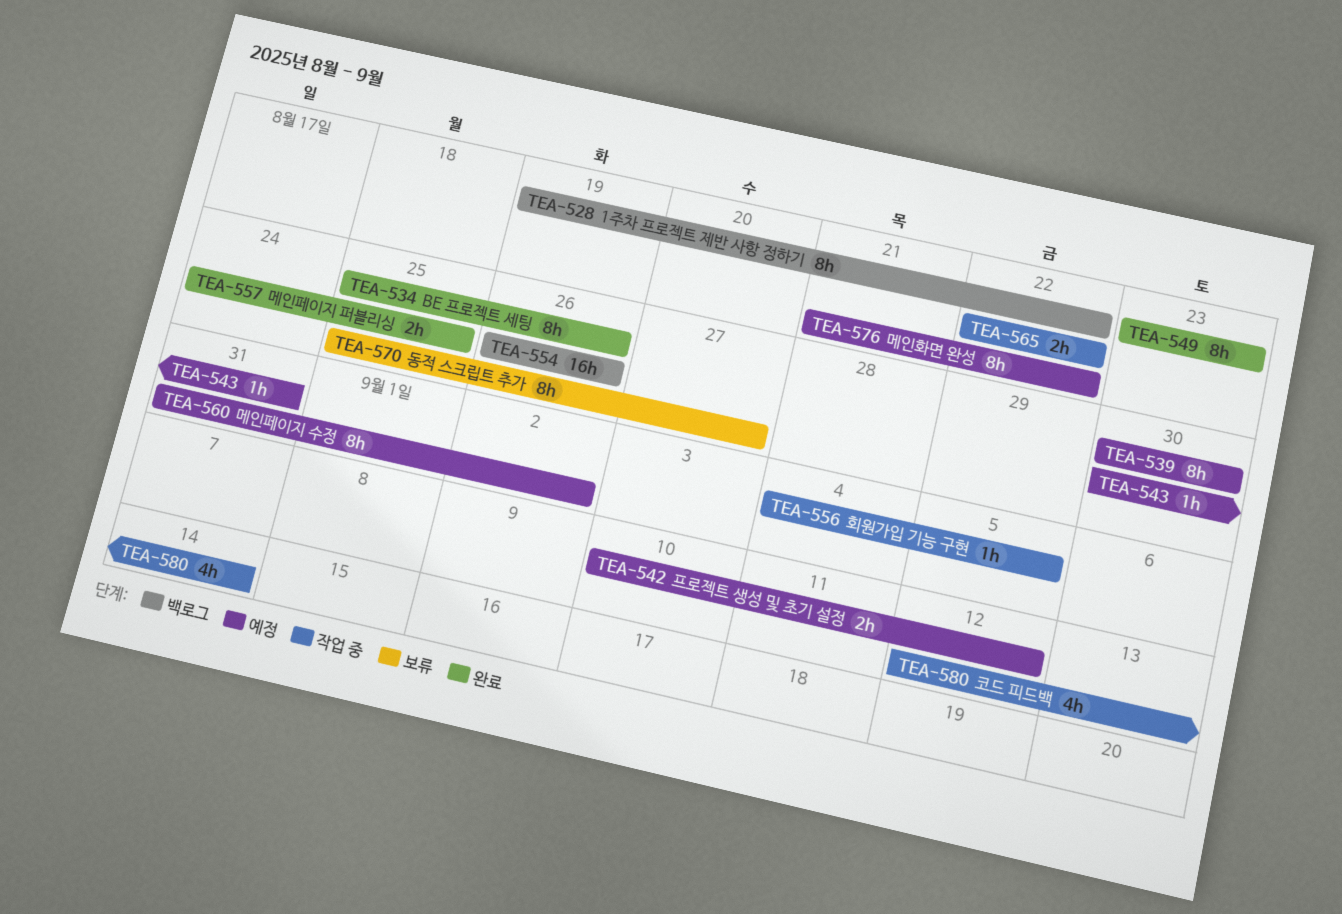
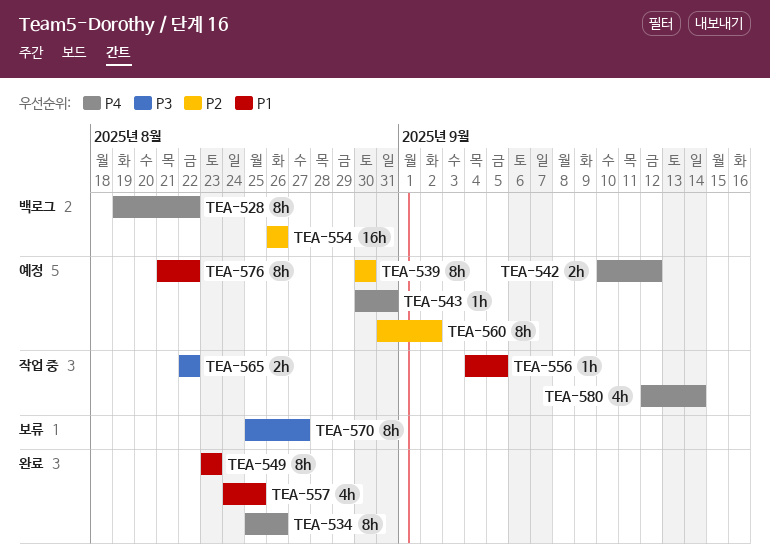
TEA-557, estimate: 2h -> 4h

